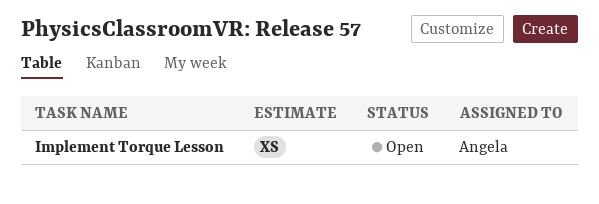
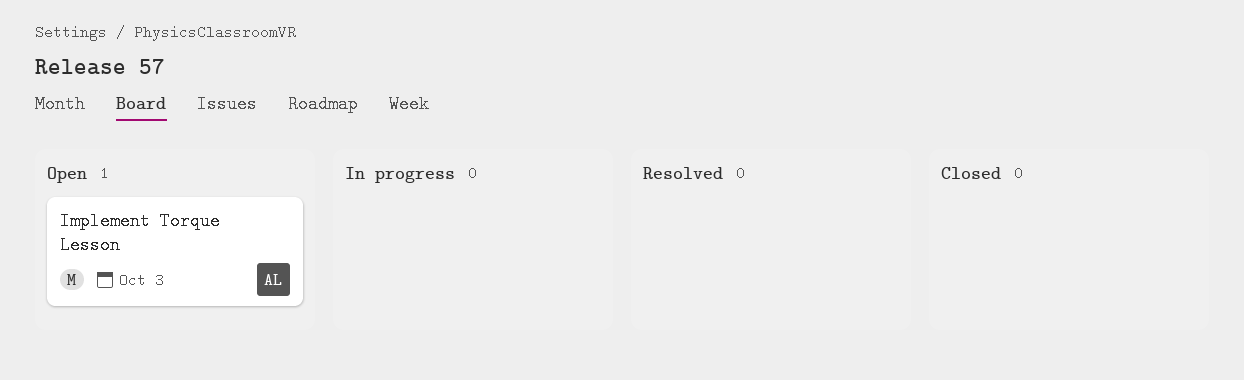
Implement Torque Lesson, estimate: XS -> M

